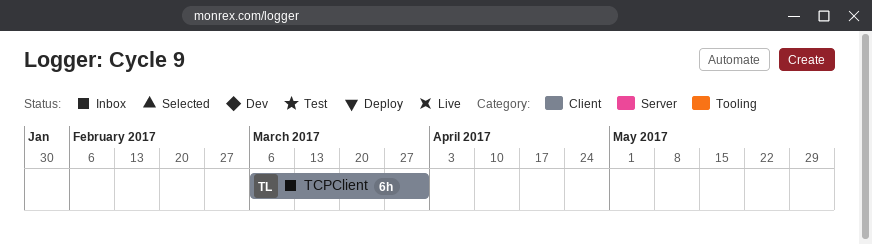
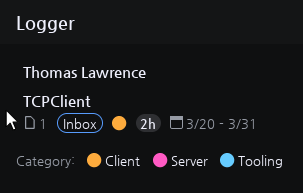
TCPClient, estimate: 6h -> 2h
TCPClient, start: Mar 6 -> Mar 20

